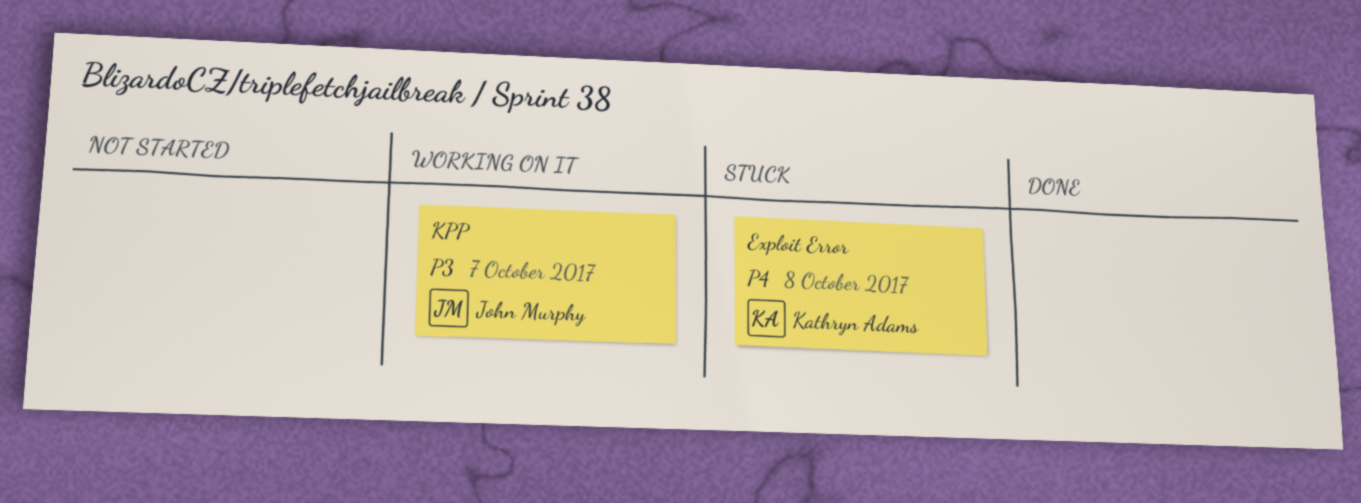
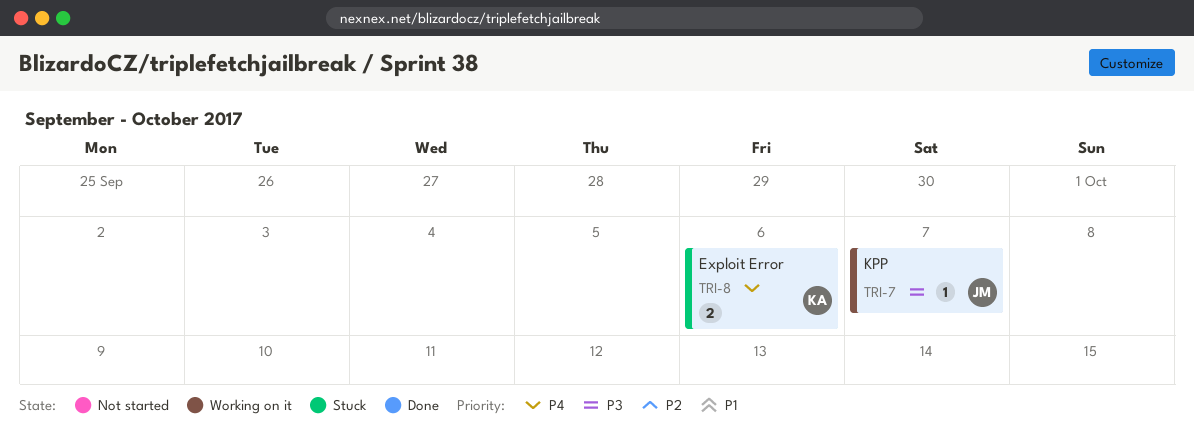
Exploit Error, due: Oct 8 -> Oct 6

